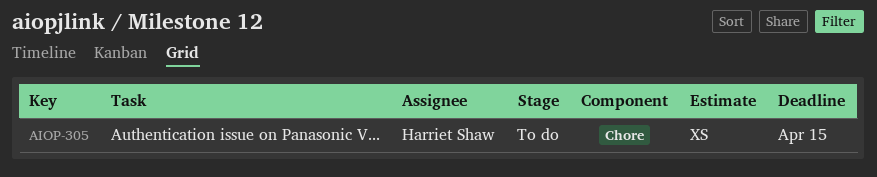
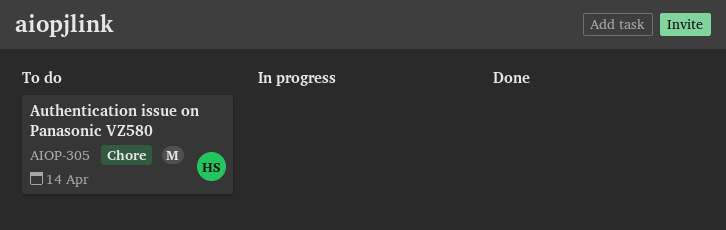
AIOP-305, estimate: XS -> M
AIOP-305, due: Apr 15 -> Apr 14

